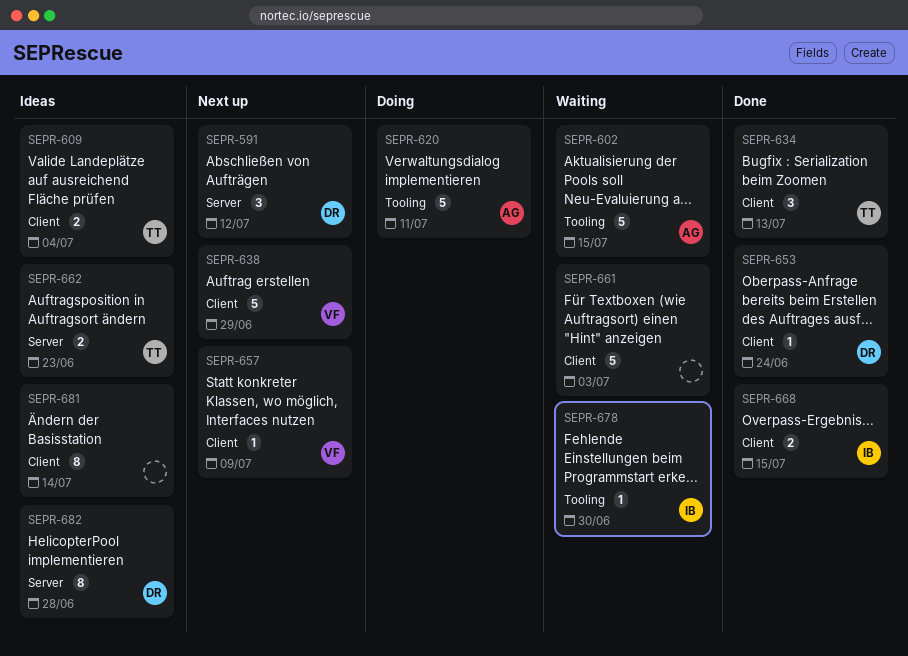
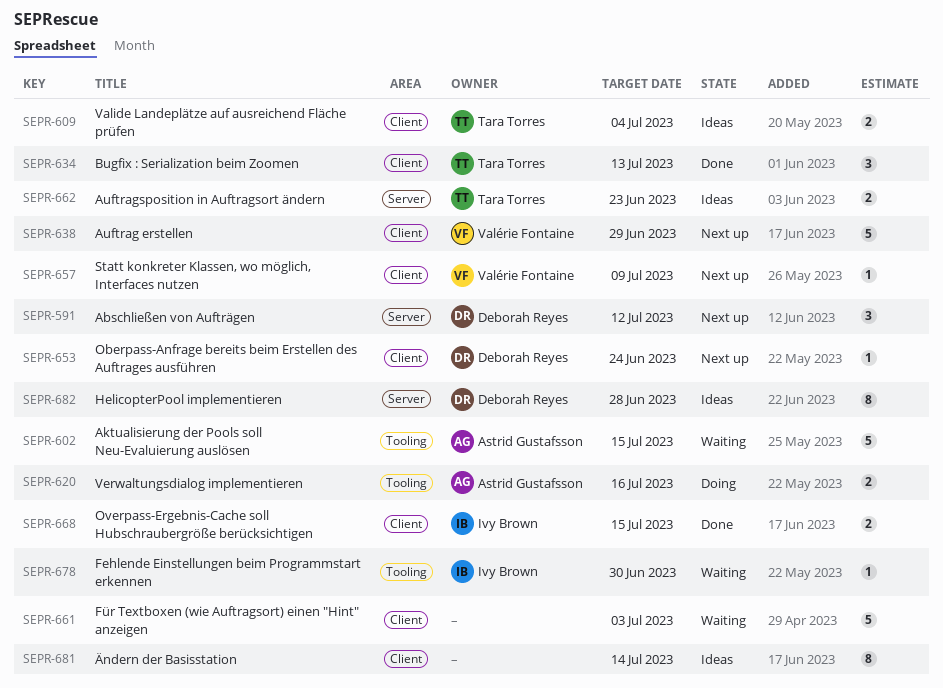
SEPR-620, estimate: 5 -> 2
SEPR-620, due: Jul 11 -> Jul 16
SEPR-653, status: Done -> Next up

